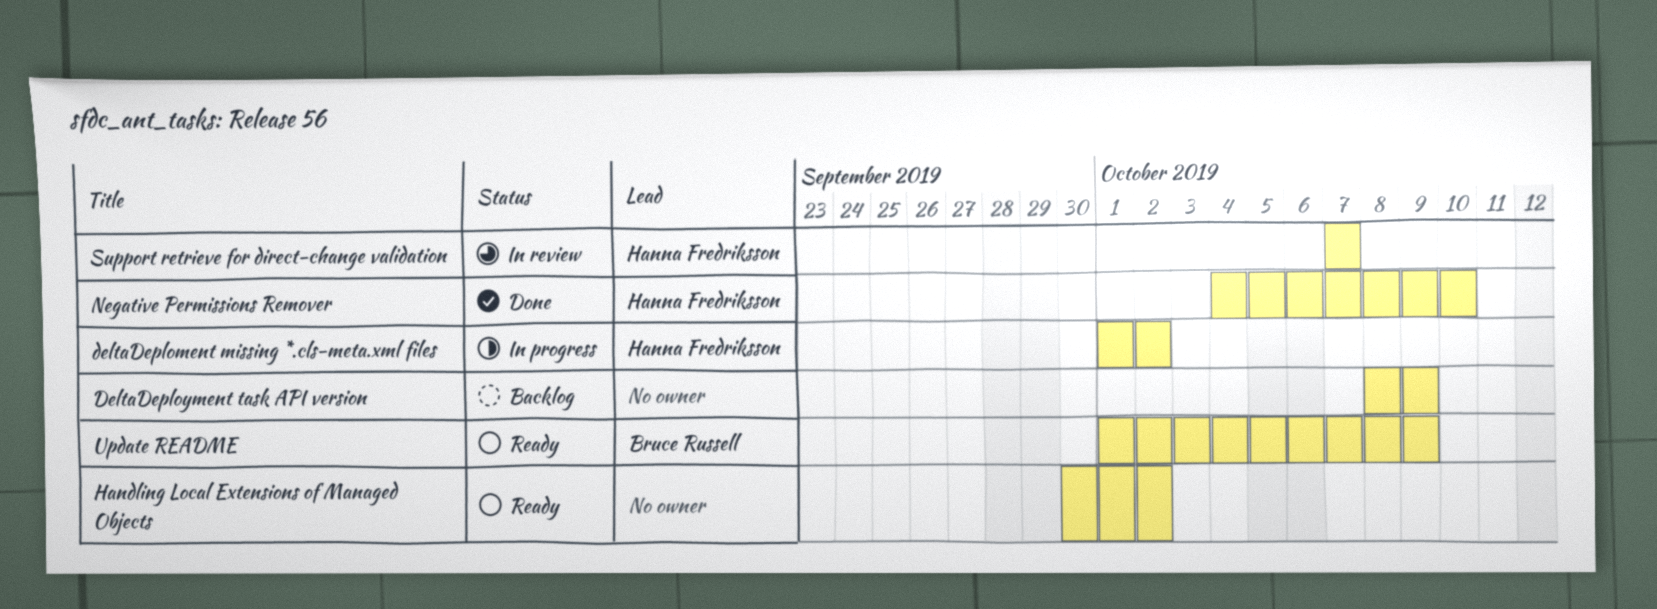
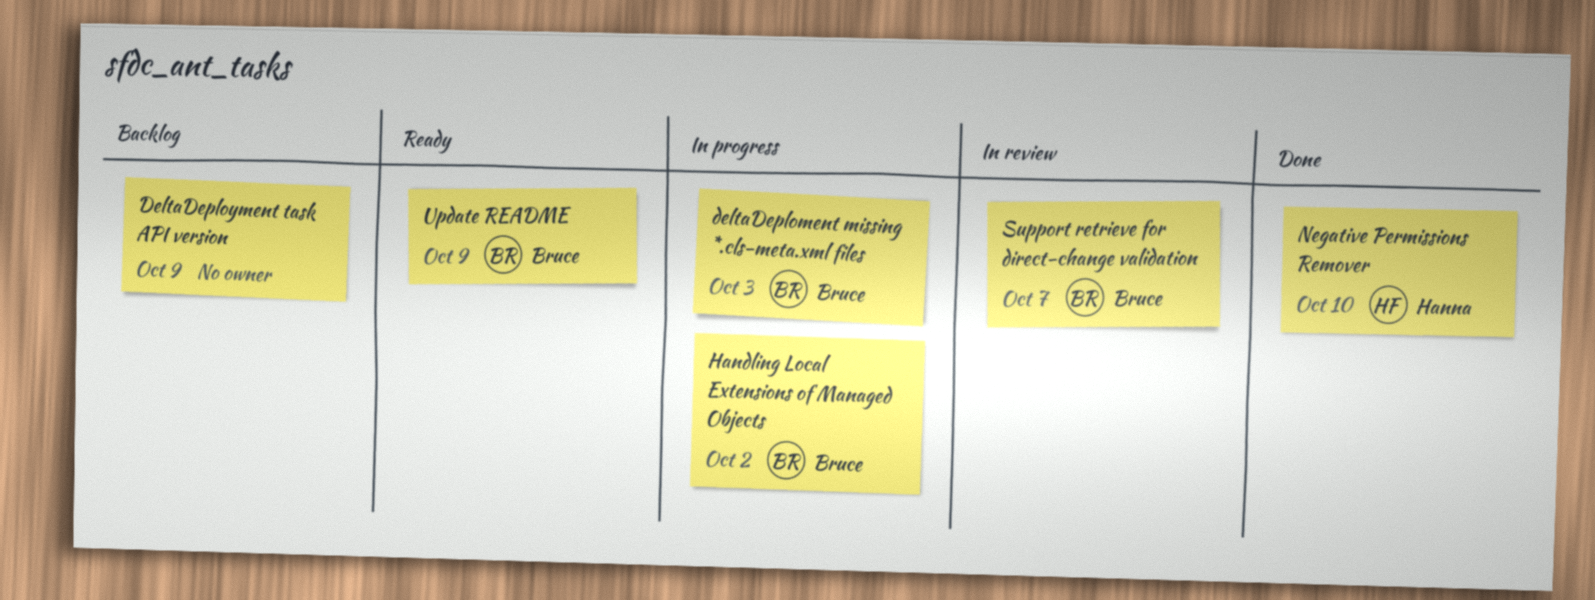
deltaDeploment missing *.cls-meta.xml files, owner: Hanna Fredriksson -> Bruce Russell
deltaDeploment missing *.cls-meta.xml files, due: Oct 2 -> Oct 3
Handling Local Extensions of Managed Objects, status: Ready -> In progress
Handling Local Extensions of Managed Objects, owner: none -> Bruce Russell
Support retrieve for direct-change validation, owner: Hanna Fredriksson -> Bruce Russell

